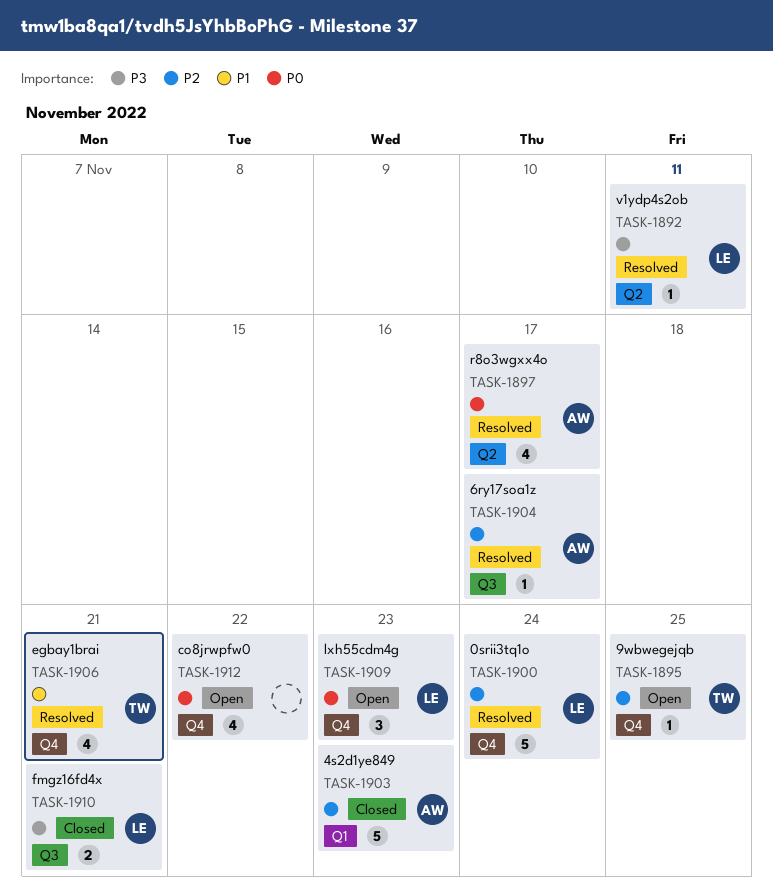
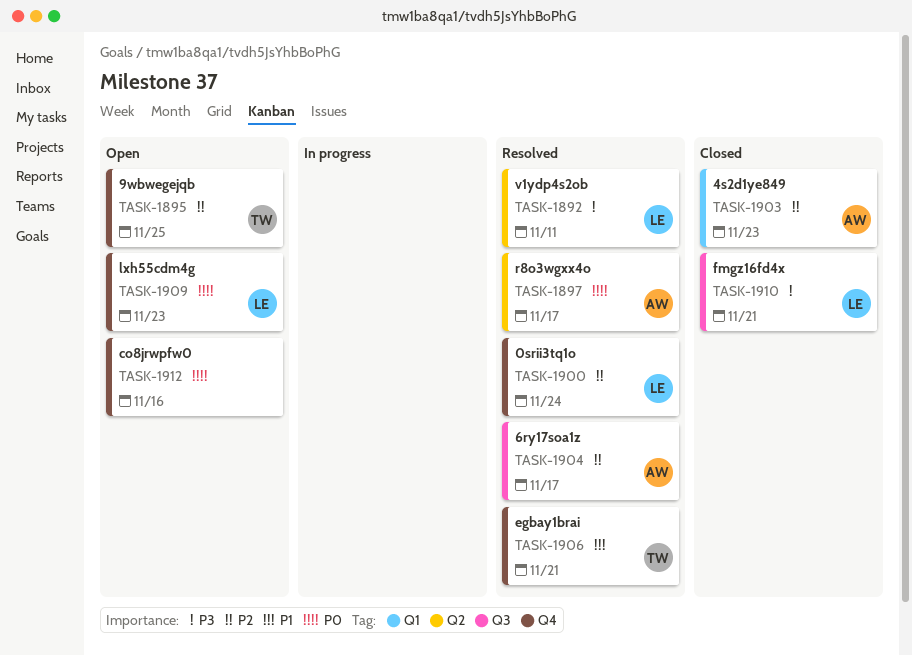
TASK-1912, due: Nov 22 -> Nov 16

